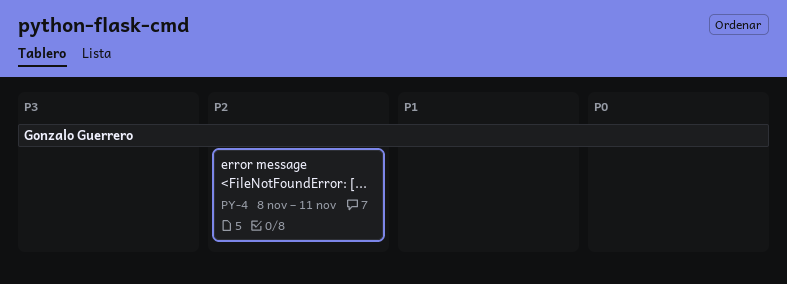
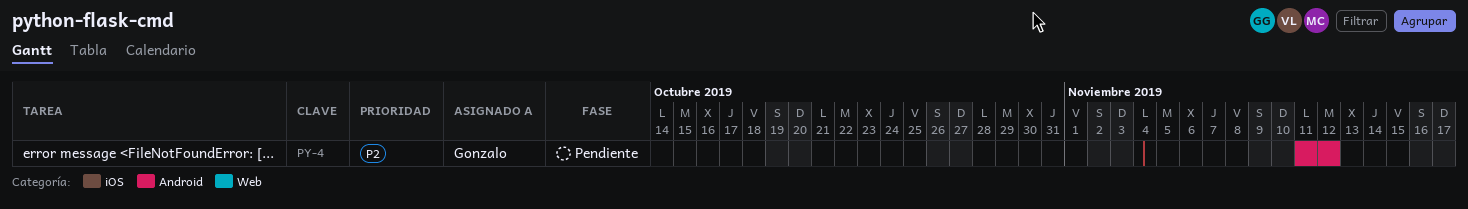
PY-4, start: Nov 8 -> Nov 11
PY-4, due: Nov 11 -> Nov 12

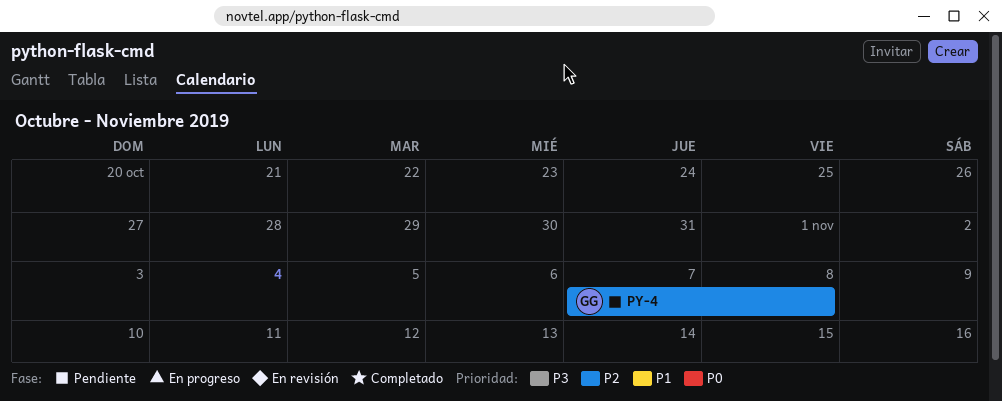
PY-4, start: Nov 11 -> Nov 7
PY-4, due: Nov 12 -> Nov 8

